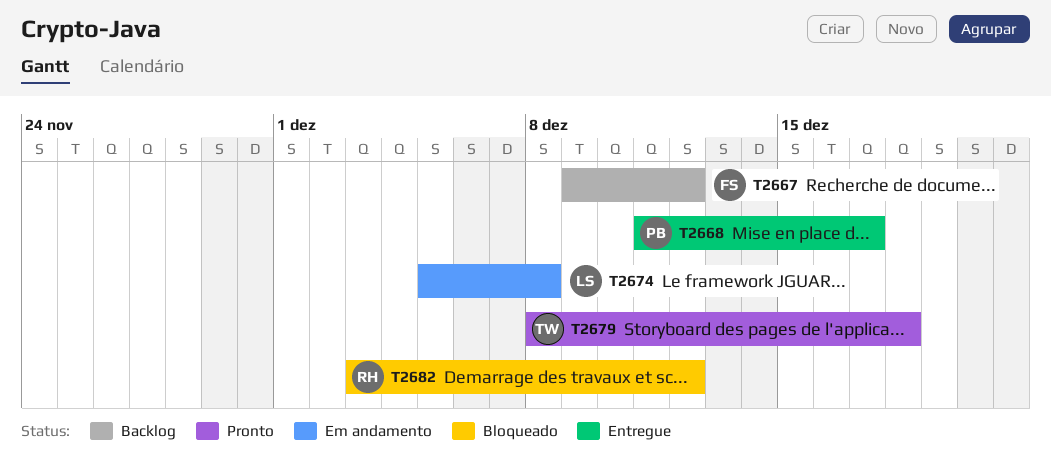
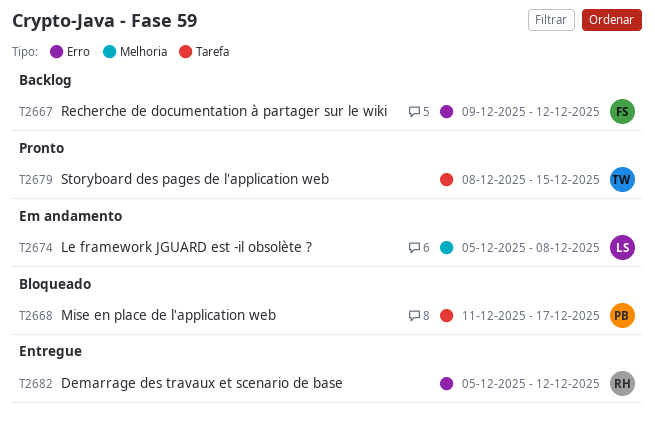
T2668, status: Entregue -> Bloqueado
T2679, due: Dec 18 -> Dec 15
T2682, status: Bloqueado -> Entregue
T2682, start: Dec 3 -> Dec 5

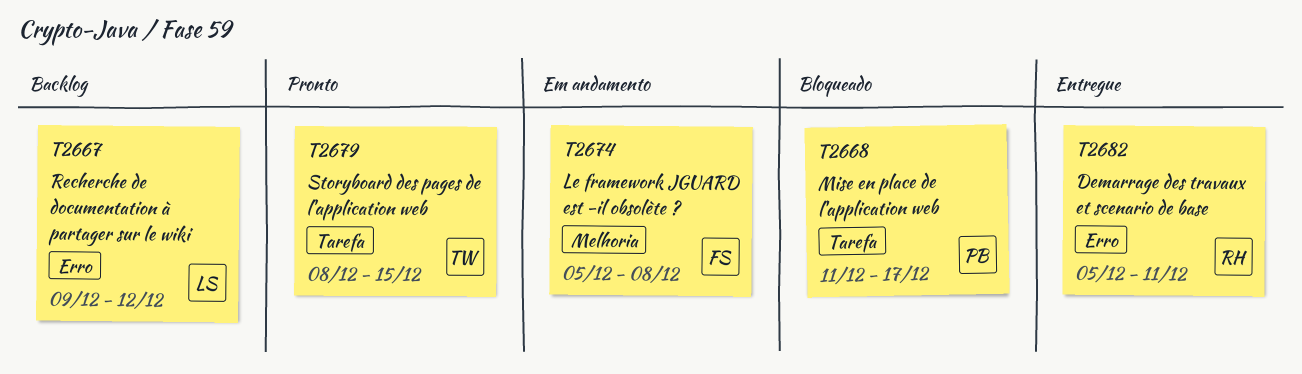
T2667, owner: FS -> LS
T2674, owner: LS -> FS
T2682, due: Dec 12 -> Dec 11

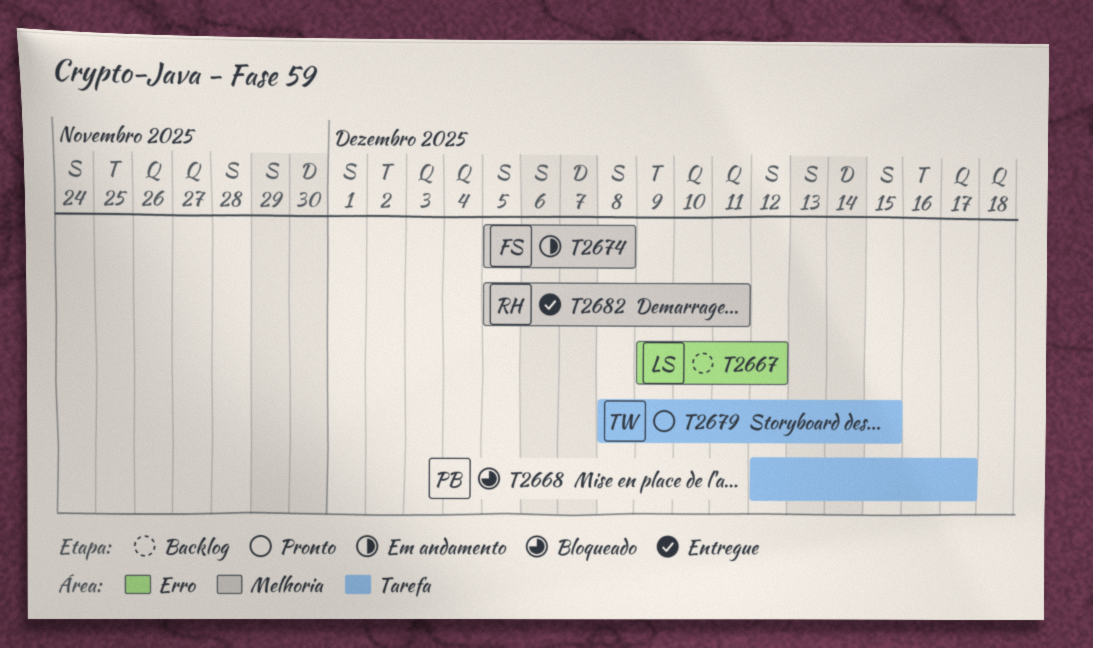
T2668, start: Dec 11 -> Dec 12
T2682, label: Erro -> Melhoria

